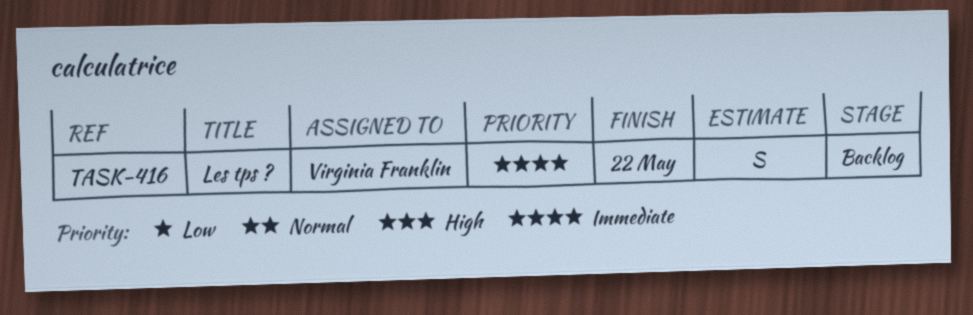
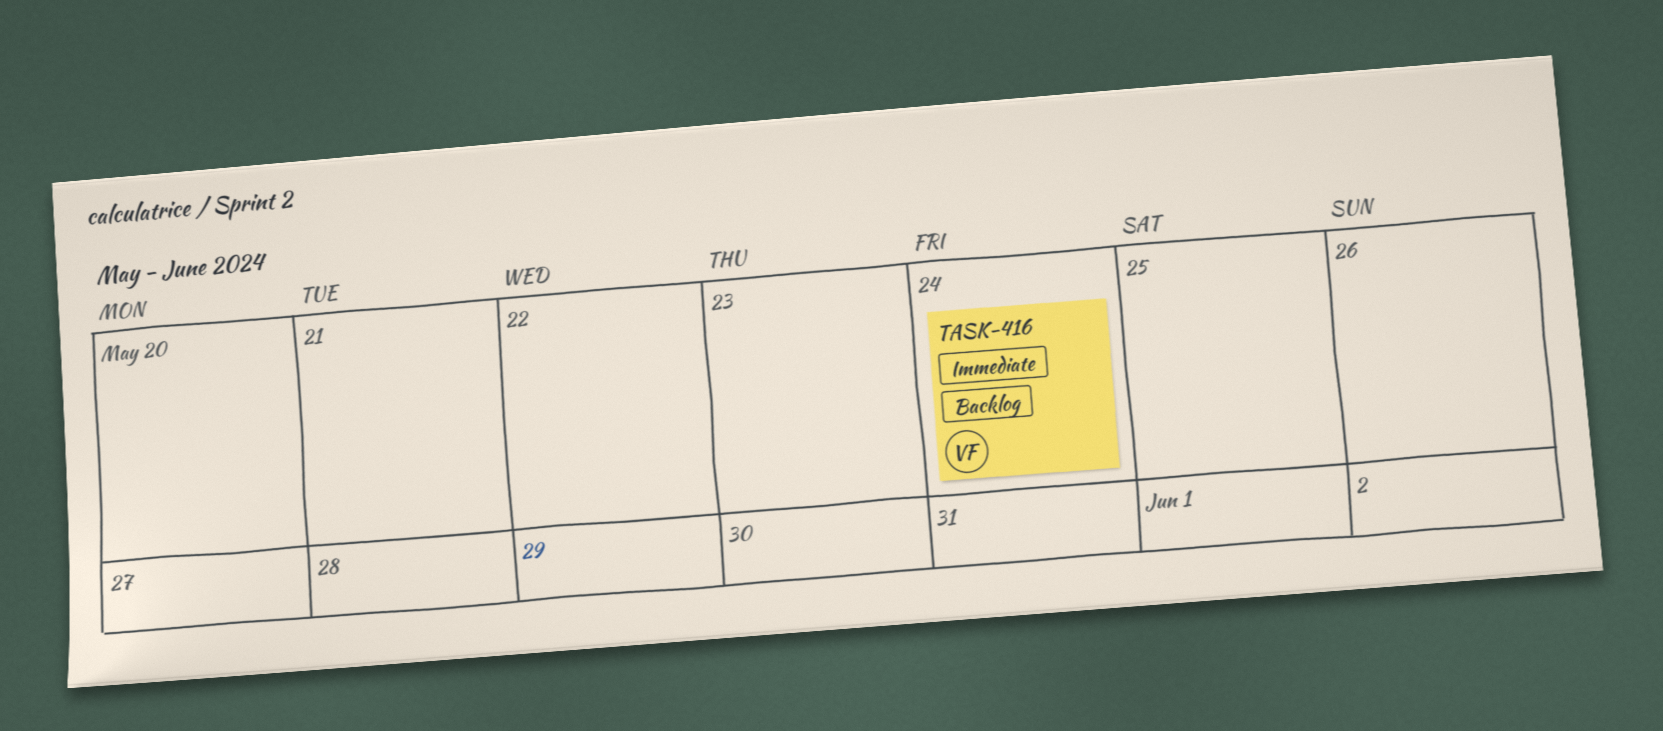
TASK-416, due: May 22 -> May 24

